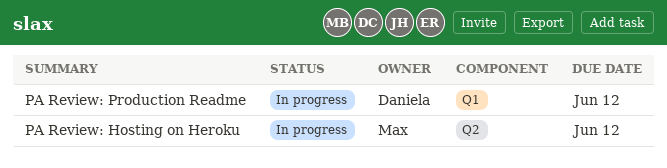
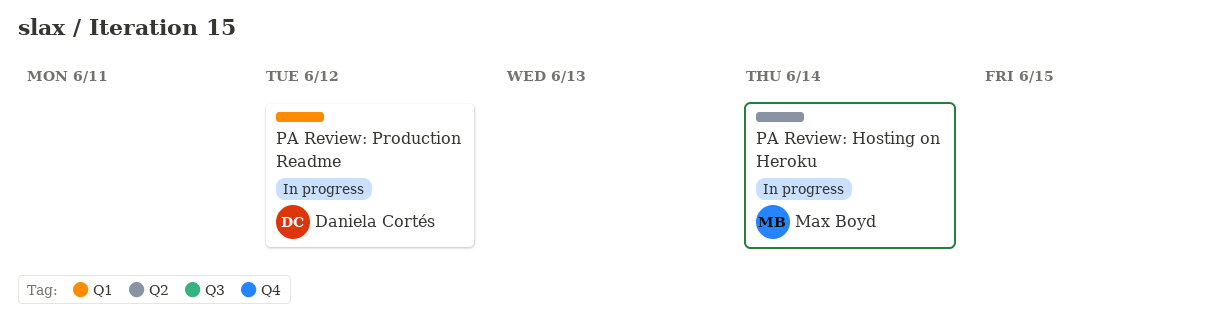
PA Review: Hosting on Heroku, due: Jun 12 -> Jun 14

